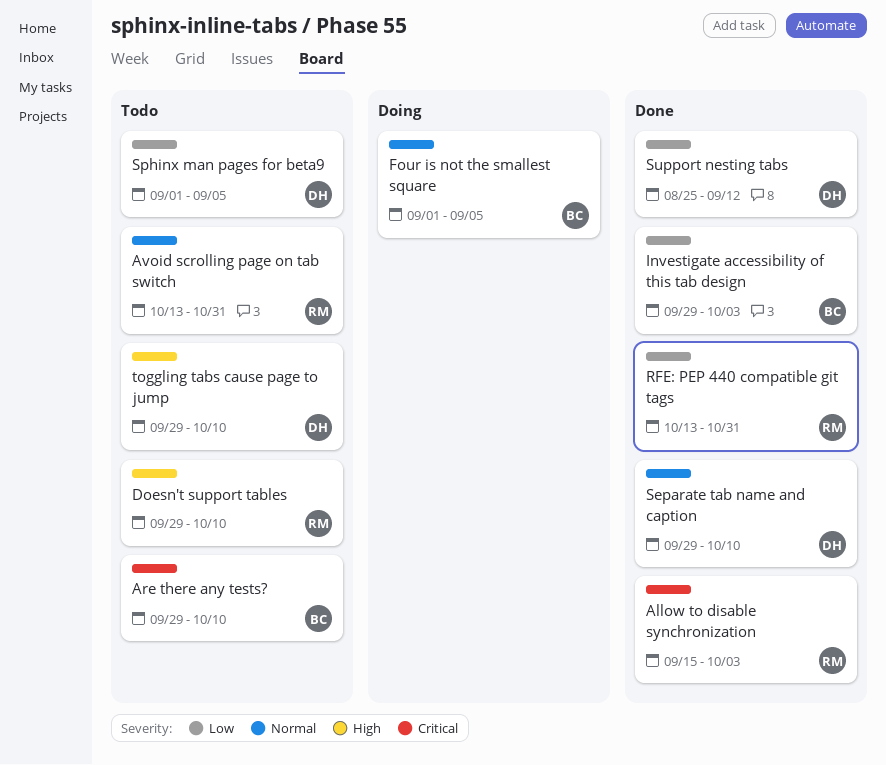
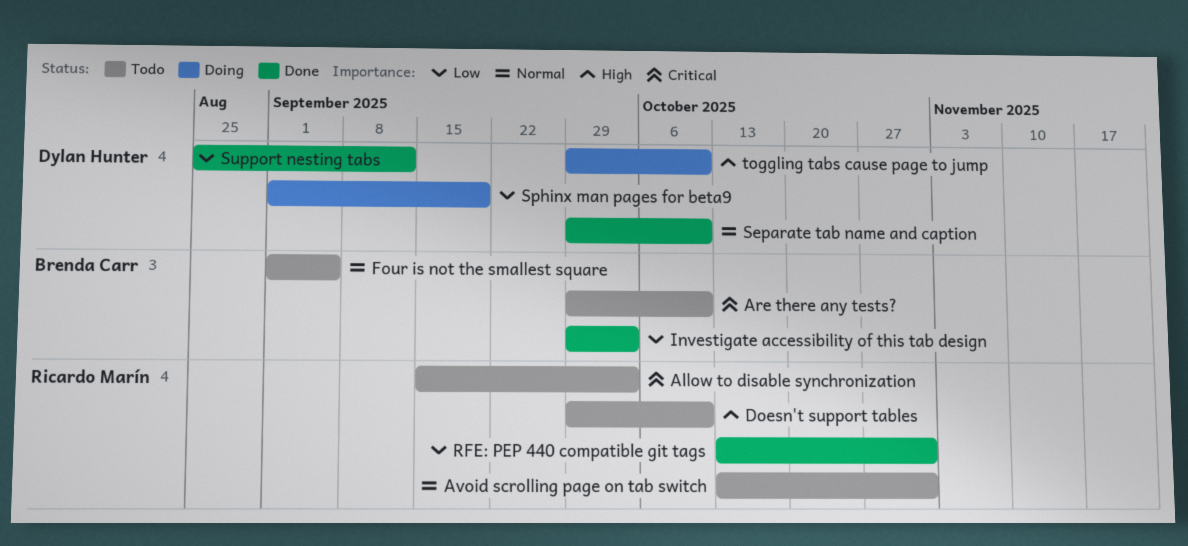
Allow to disable synchronization, status: Done -> Todo
Four is not the smallest square, status: Doing -> Todo
Sphinx man pages for beta9, status: Todo -> Doing
Sphinx man pages for beta9, due: Sep 5 -> Sep 19
toggling tabs cause page to jump, status: Todo -> Doing

